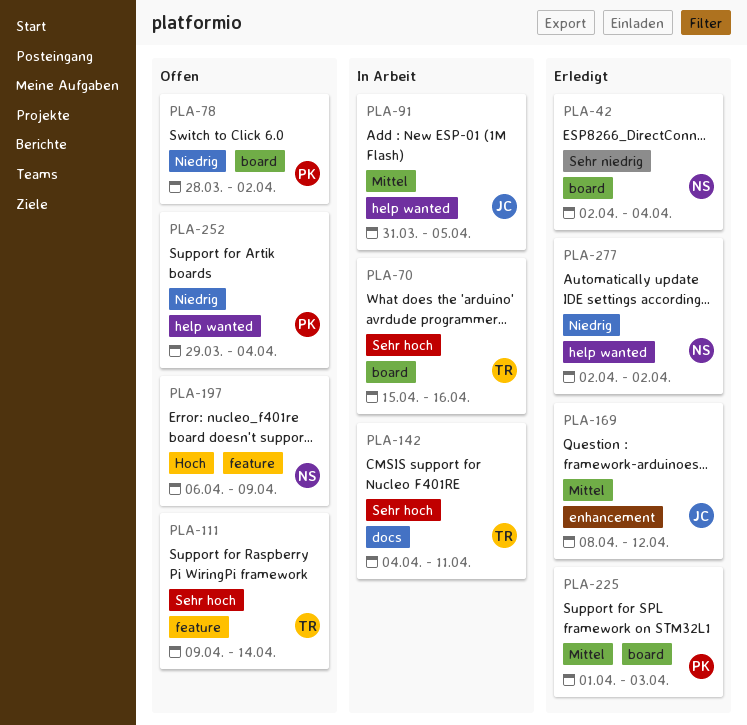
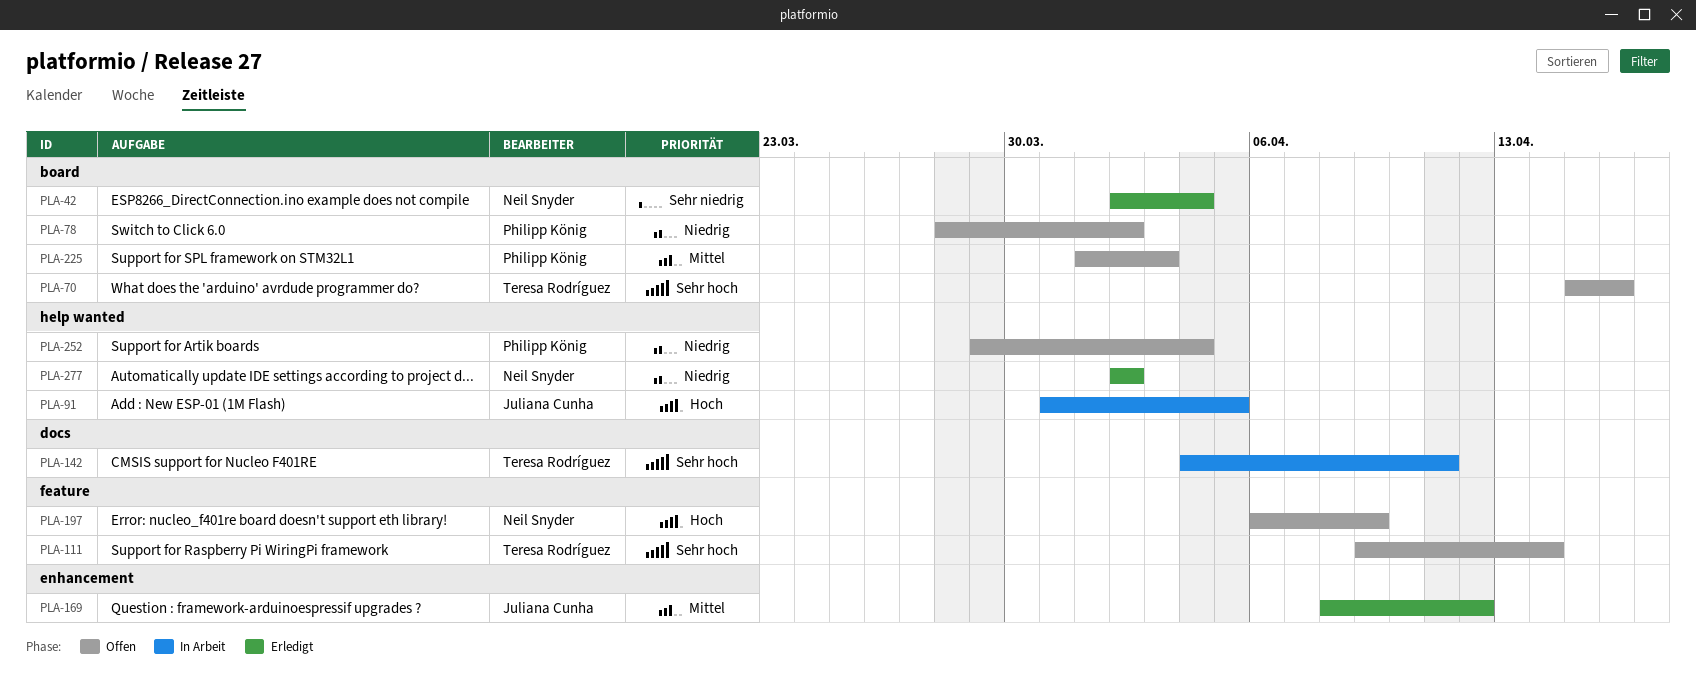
PLA-70, status: In Arbeit -> Offen
PLA-91, priority: Mittel -> Hoch
PLA-225, status: Erledigt -> Offen

